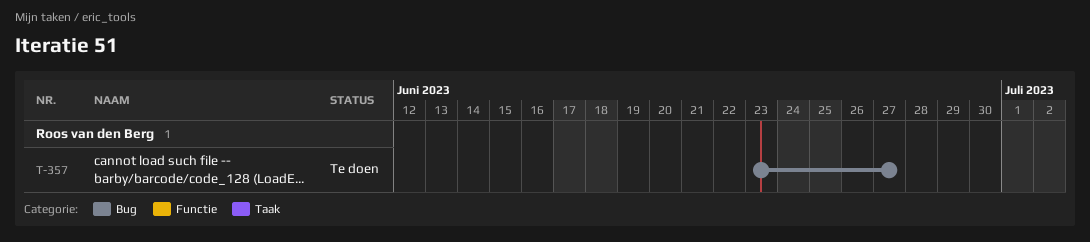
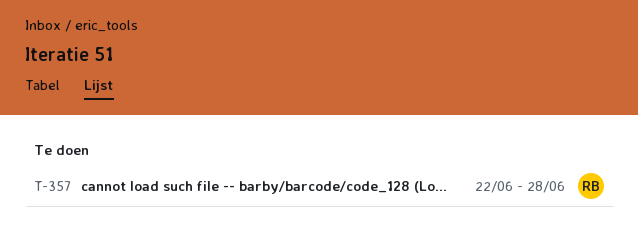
T-357, start: Jun 23 -> Jun 22
T-357, due: Jun 27 -> Jun 28

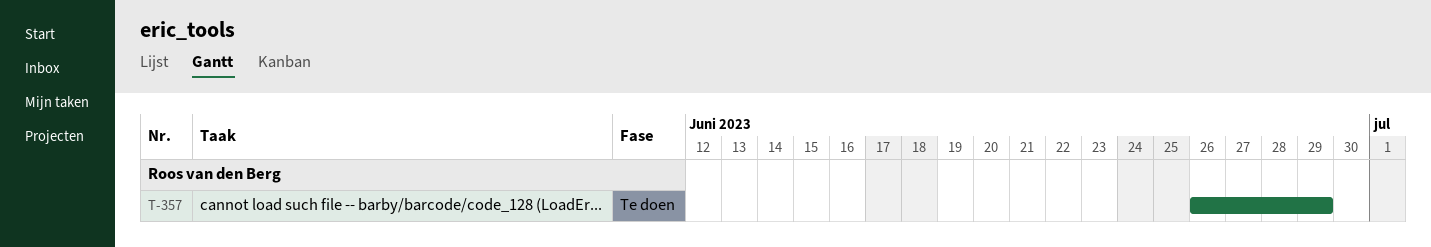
T-357, start: Jun 22 -> Jun 26
T-357, due: Jun 28 -> Jun 29

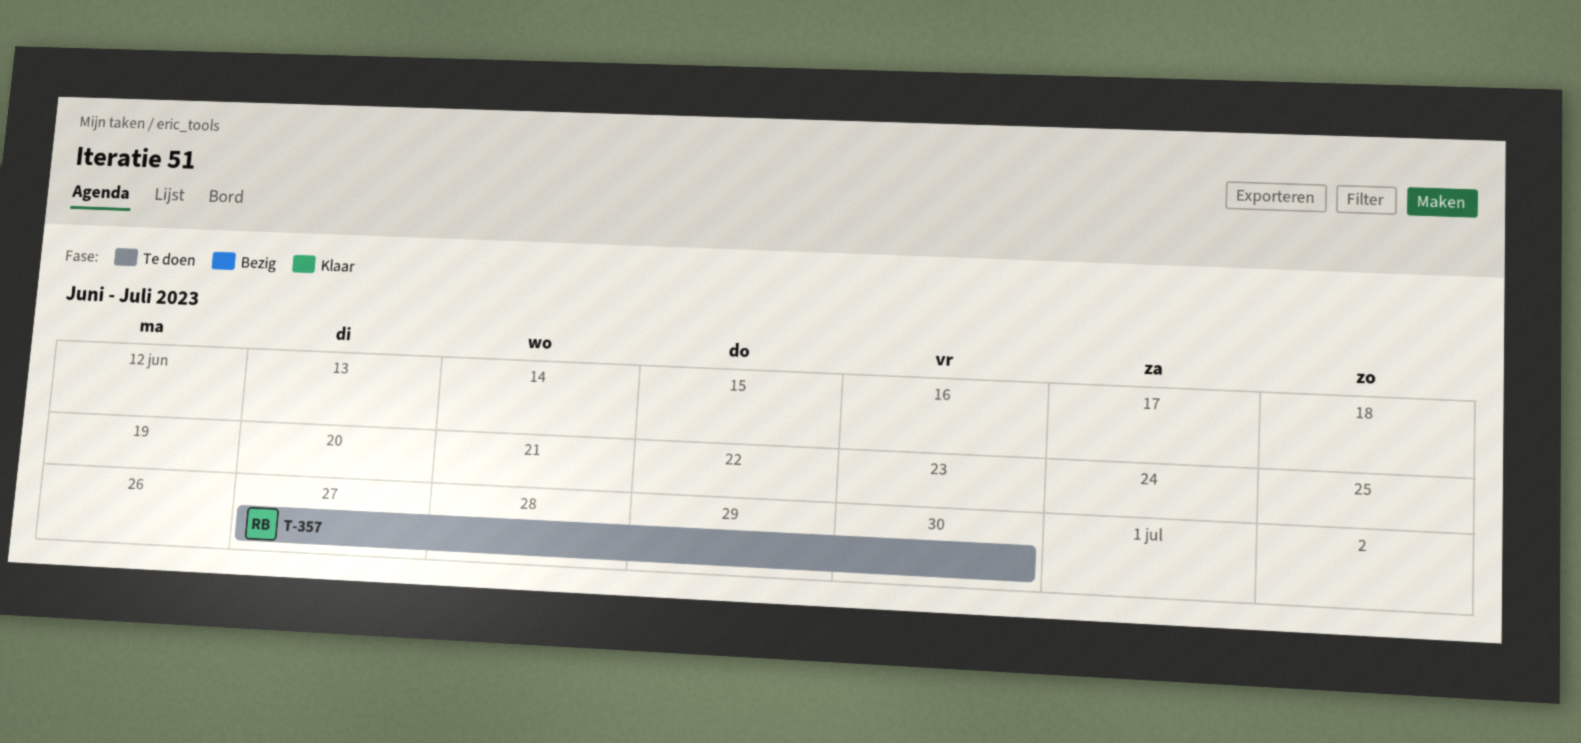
T-357, start: Jun 26 -> Jun 27
T-357, due: Jun 29 -> Jun 30

